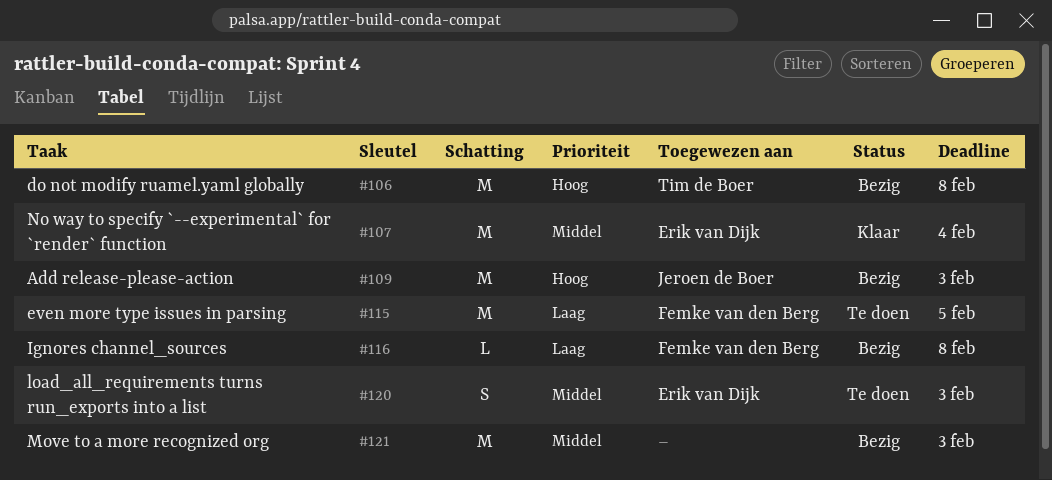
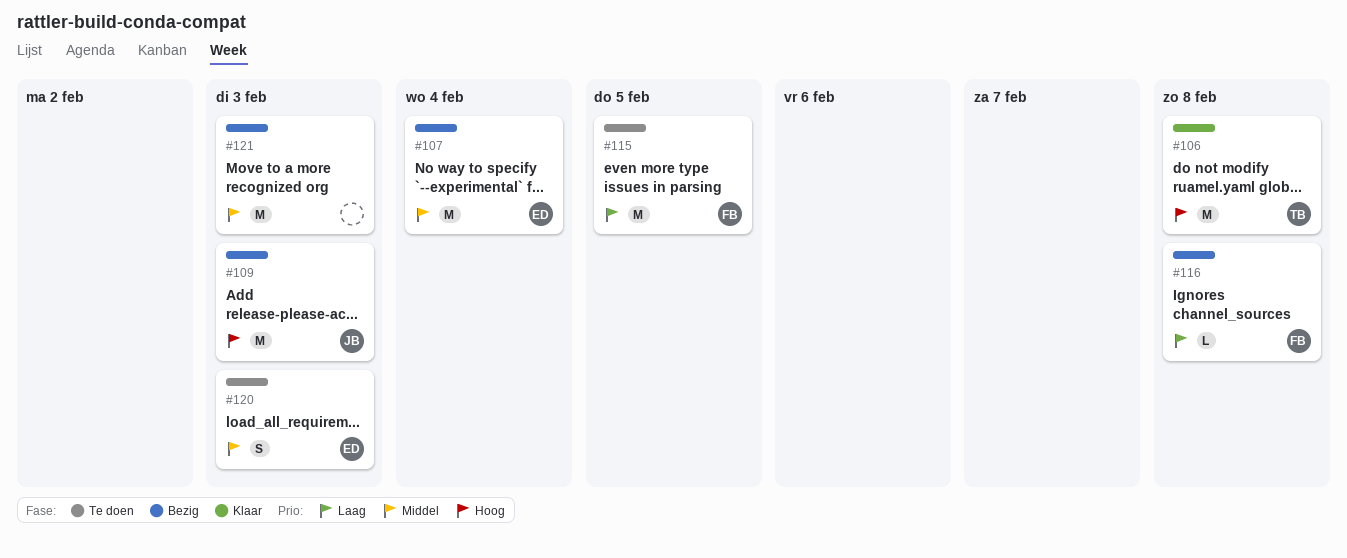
#106, status: Bezig -> Klaar
#107, status: Klaar -> Bezig

